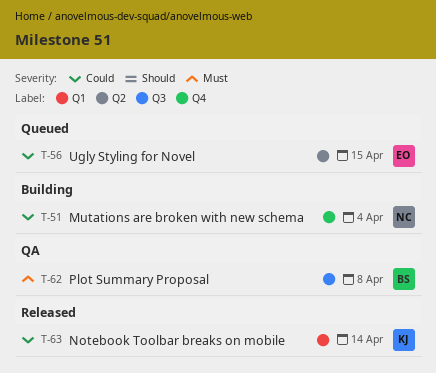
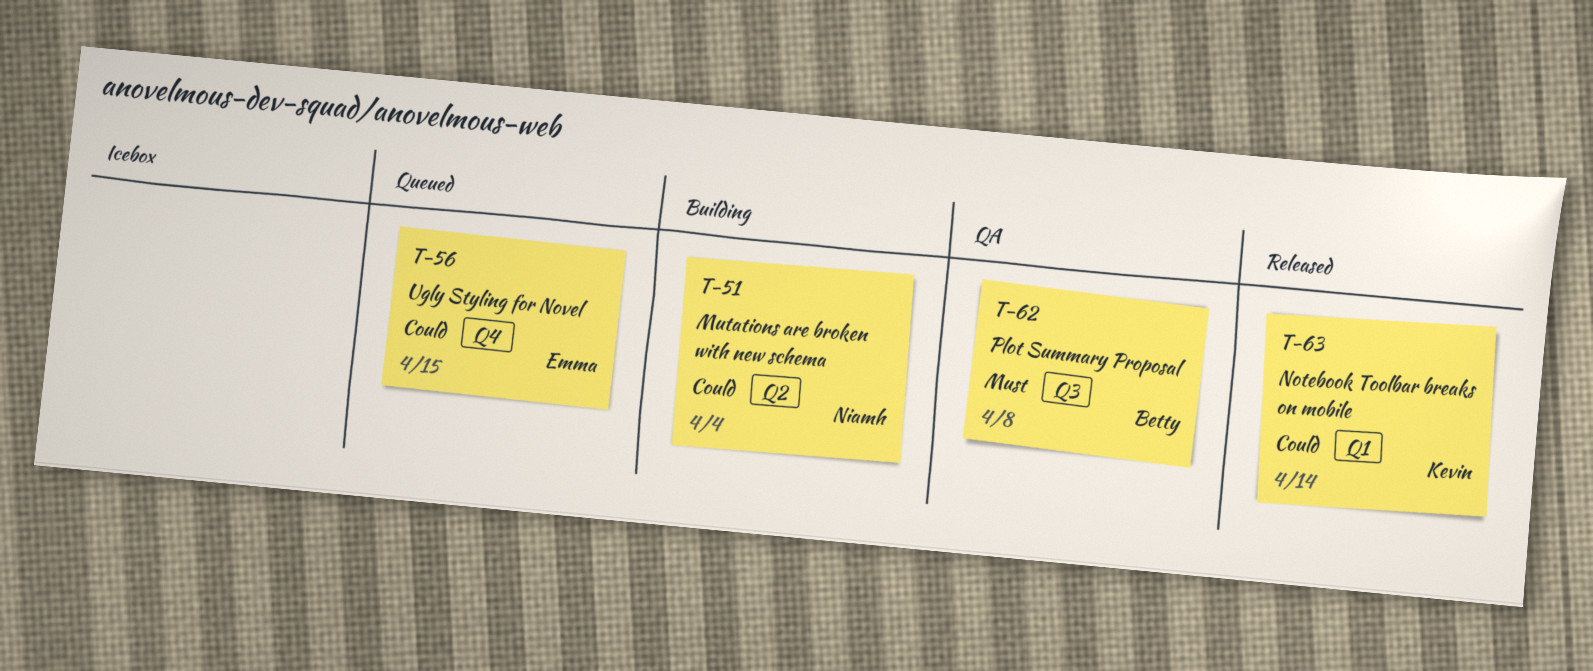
T-51, label: Q4 -> Q2
T-56, label: Q2 -> Q4

